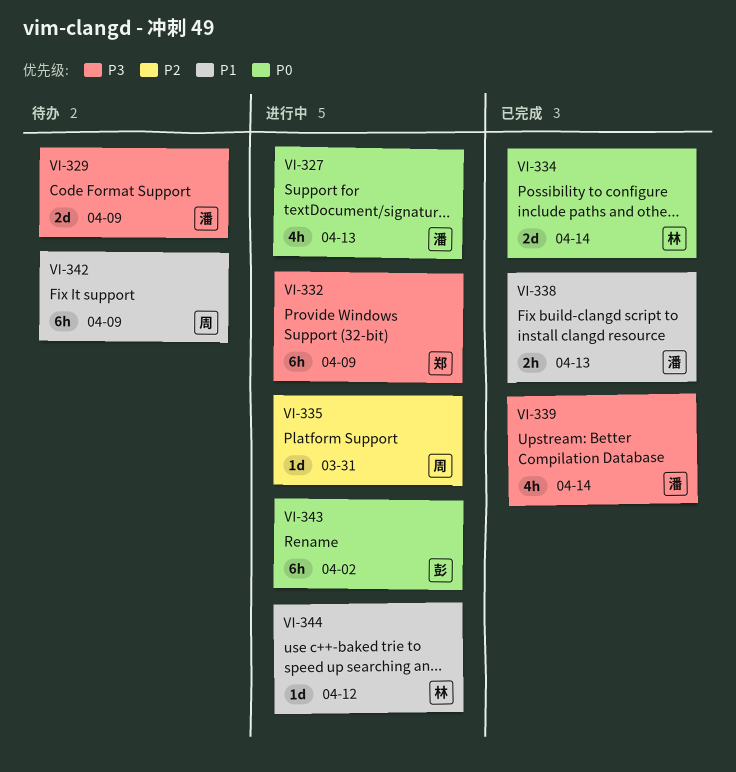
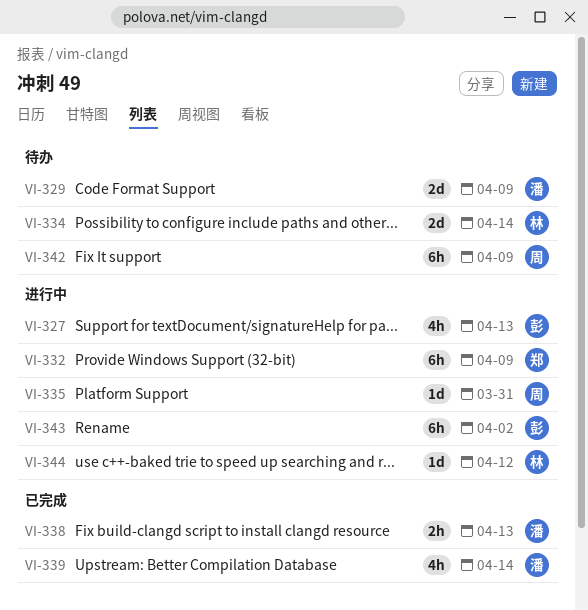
VI-327, owner: 潘 -> 彭
VI-334, status: 已完成 -> 待办

